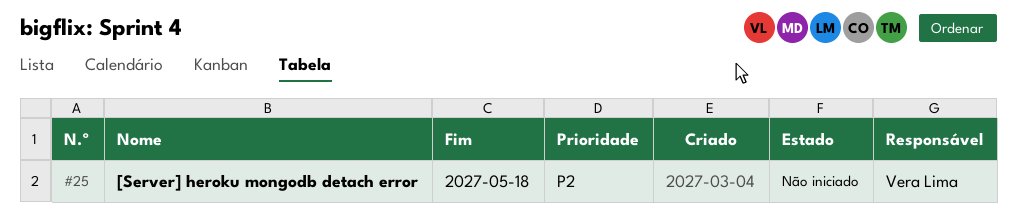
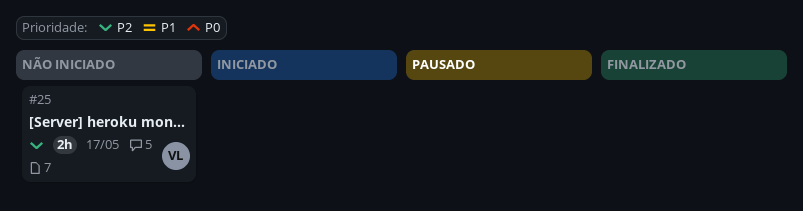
#25, due: May 18 -> May 17

